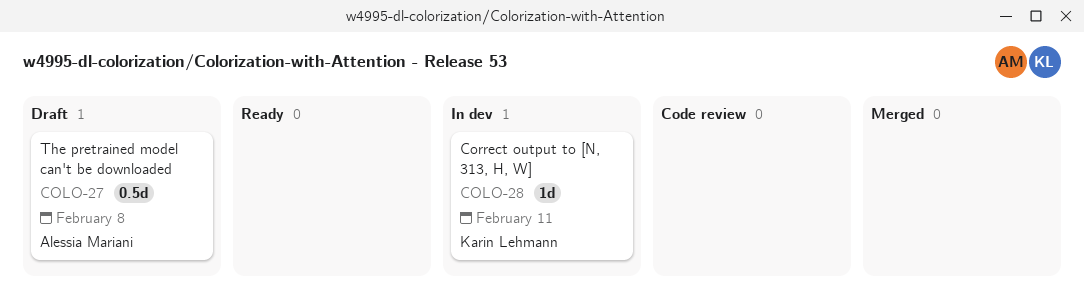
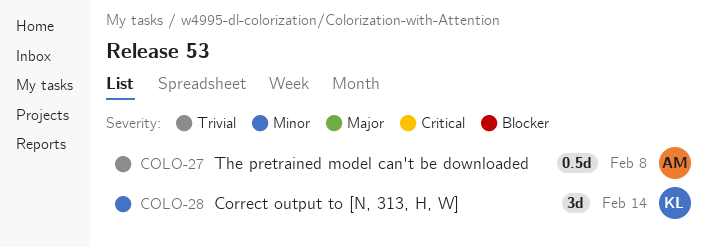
COLO-28, estimate: 1d -> 3d
COLO-28, due: Feb 11 -> Feb 14

